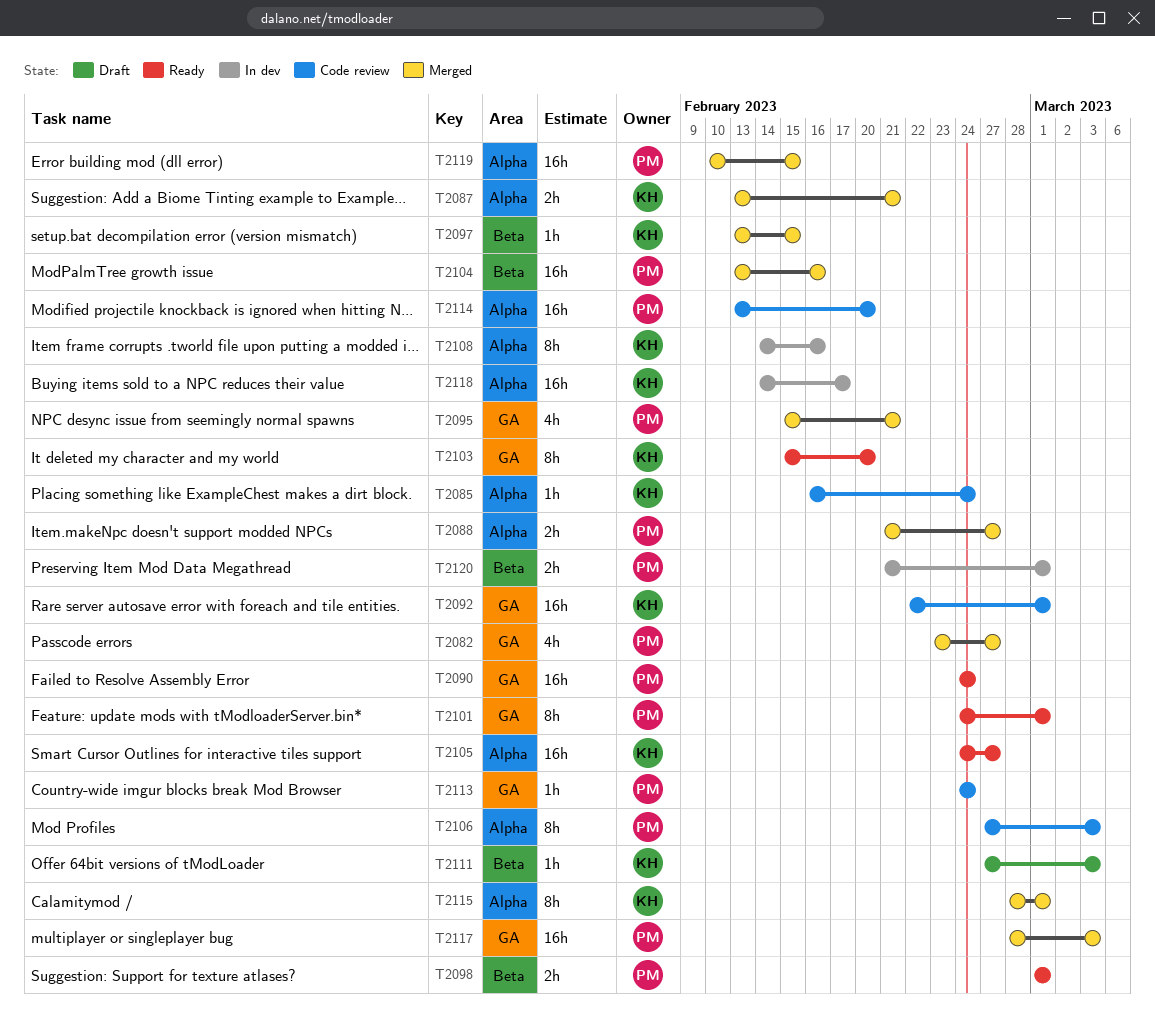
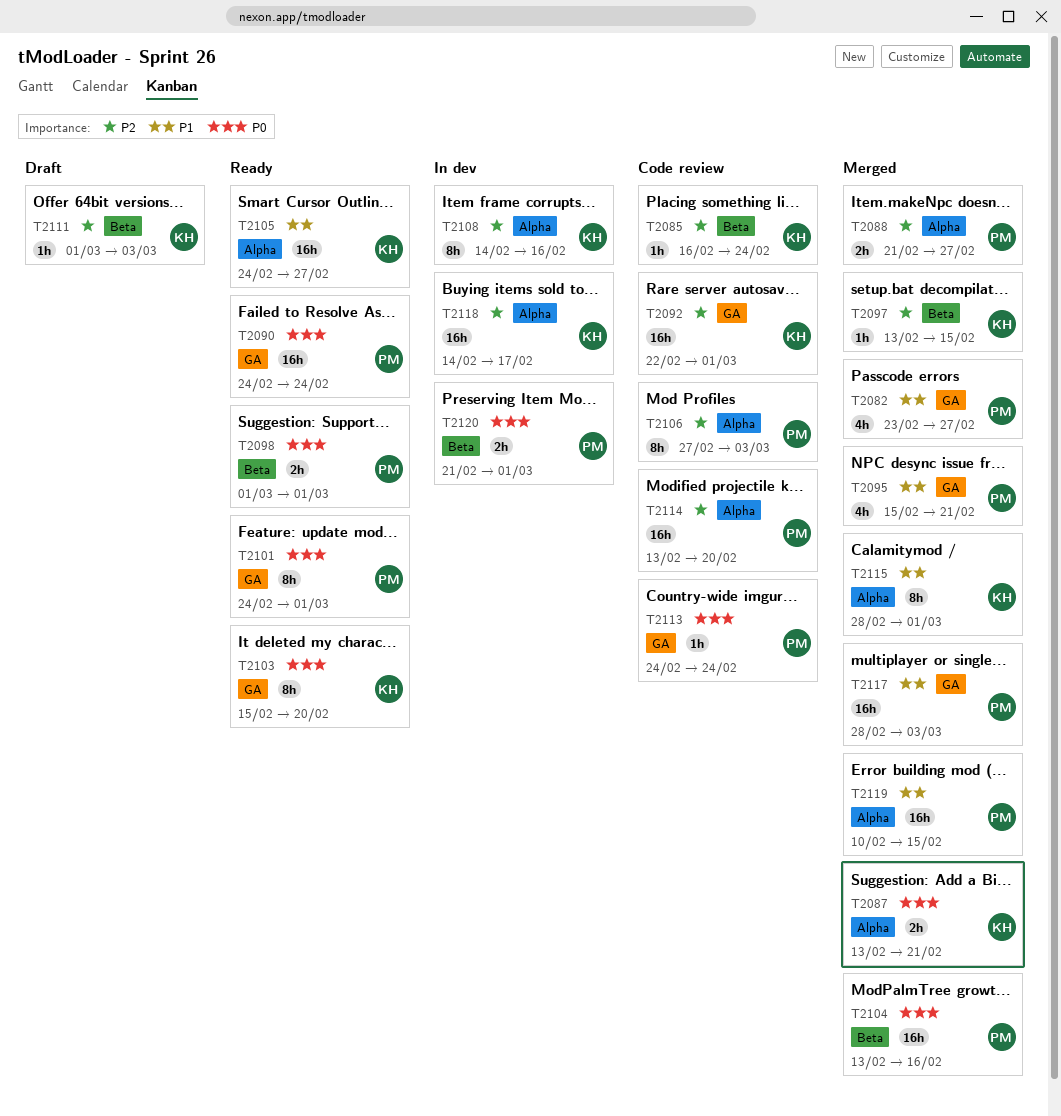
T2085, label: Alpha -> Beta
T2111, start: Feb 27 -> Mar 1

